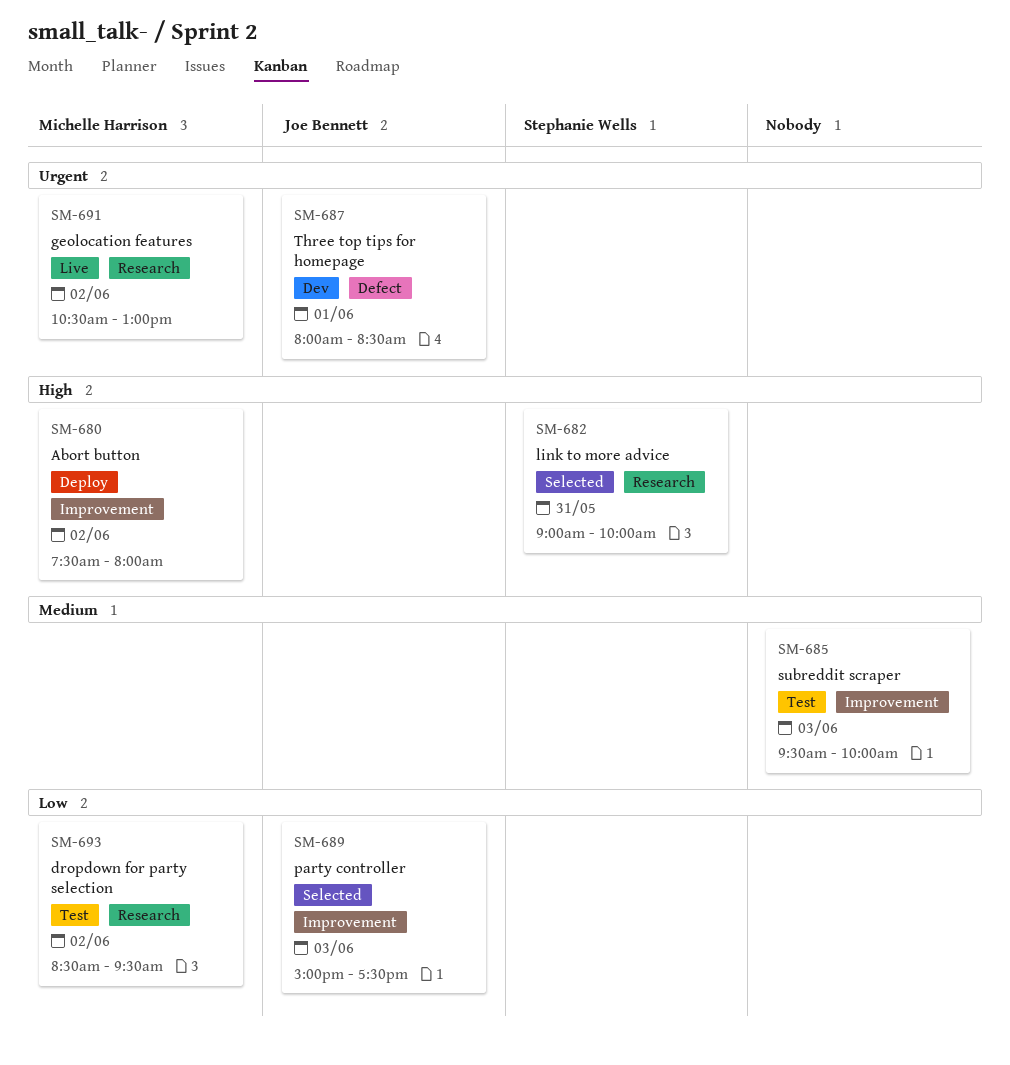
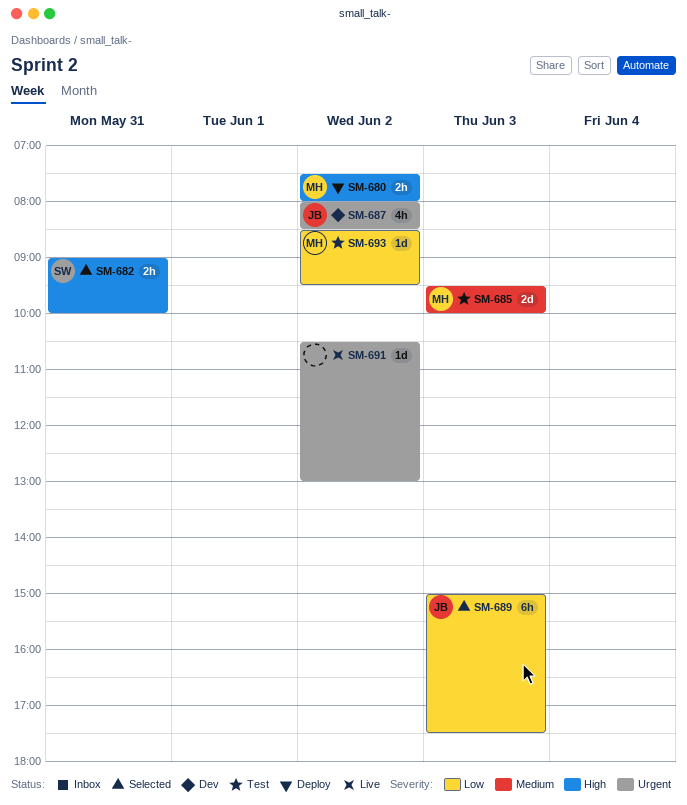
SM-685, owner: none -> Michelle Harrison
SM-687, day: Jun 1 -> Jun 2
SM-691, owner: Michelle Harrison -> none

